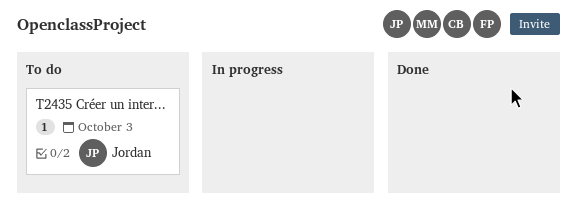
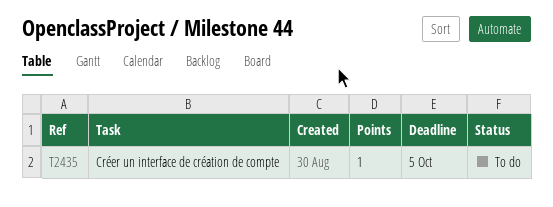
T2435, due: Oct 3 -> Oct 5

